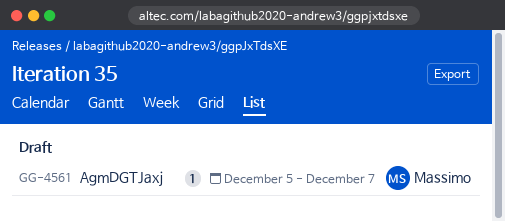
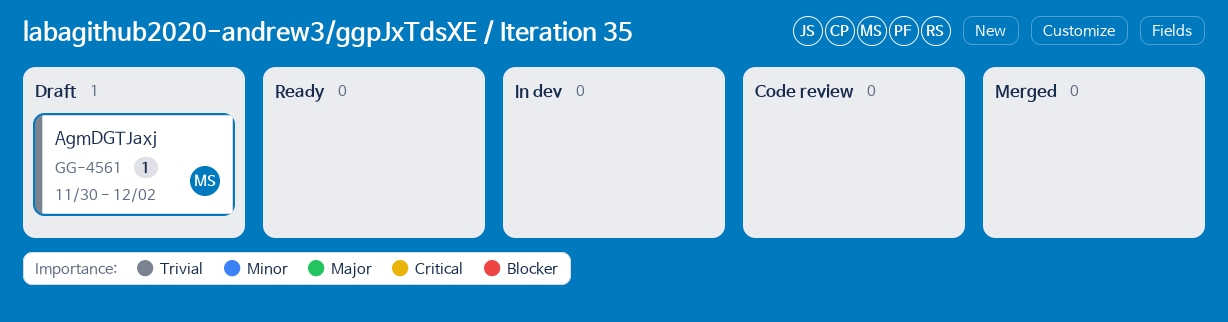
GG-4561, start: Dec 5 -> Nov 30
GG-4561, due: Dec 7 -> Dec 2

